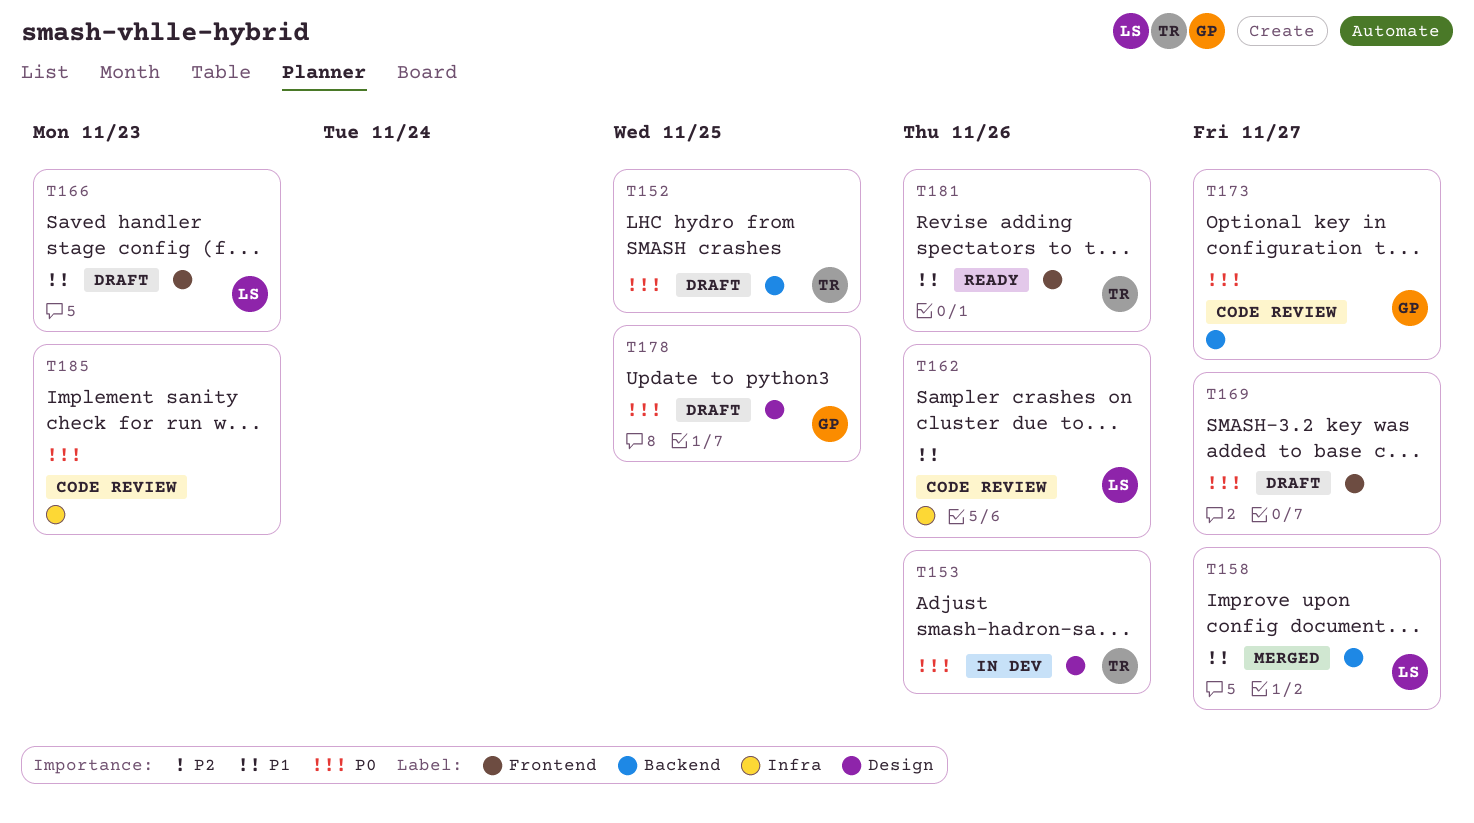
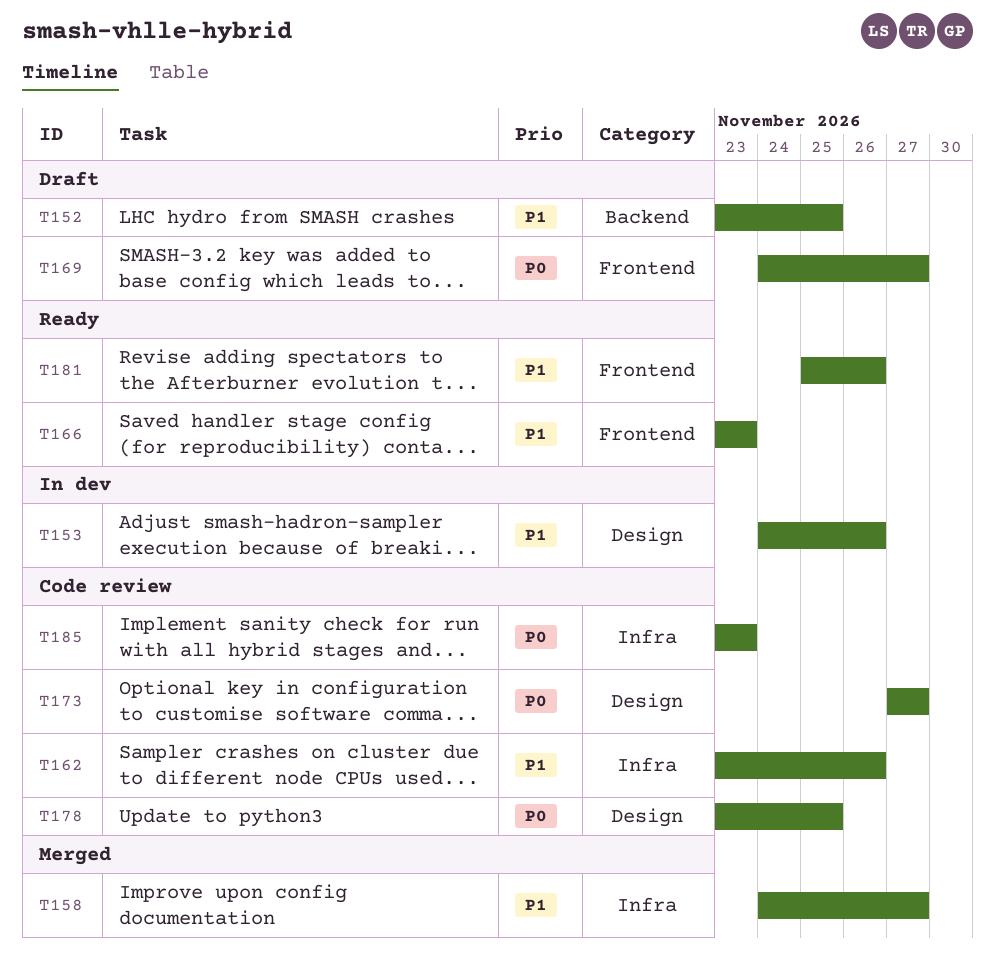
T152, priority: P0 -> P1
T153, priority: P0 -> P1
T158, label: Backend -> Infra
T166, status: Draft -> Ready
T173, label: Backend -> Design
T178, status: Draft -> Code review

